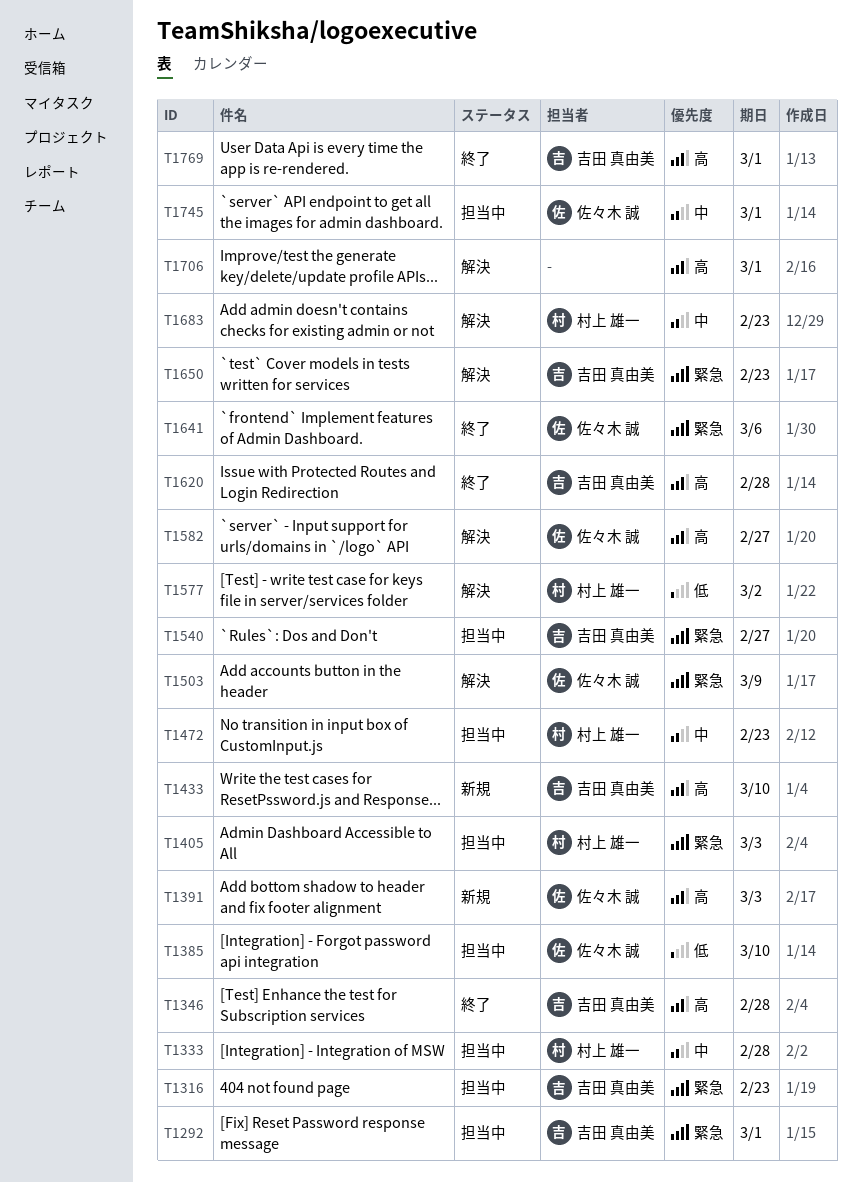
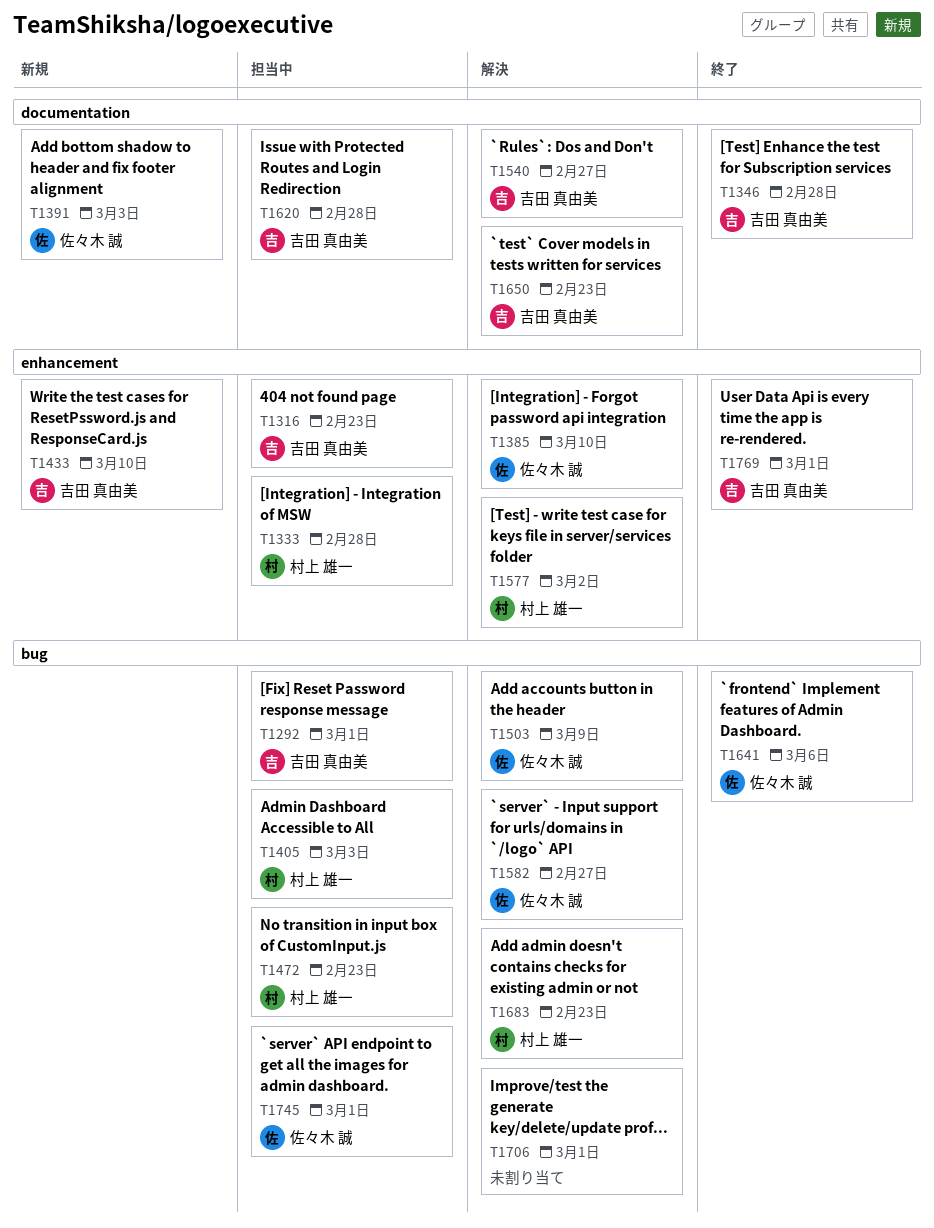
T1385, status: 担当中 -> 解決
T1540, status: 担当中 -> 解決
T1620, status: 終了 -> 担当中

